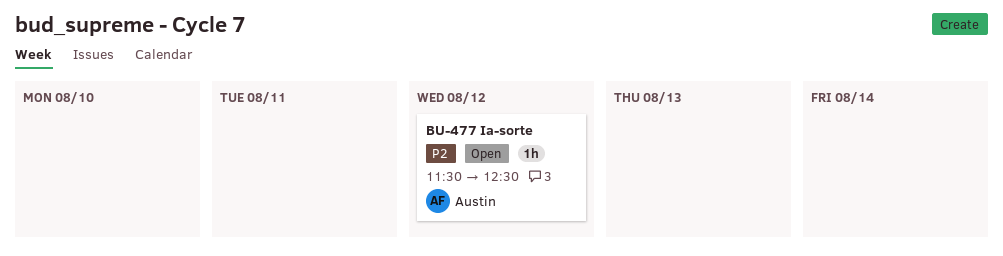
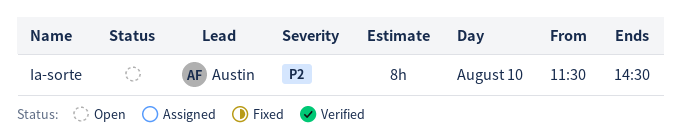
Ia-sorte, estimate: 1h -> 8h
Ia-sorte, day: Aug 12 -> Aug 10
Ia-sorte, ends: 12:30 -> 14:30

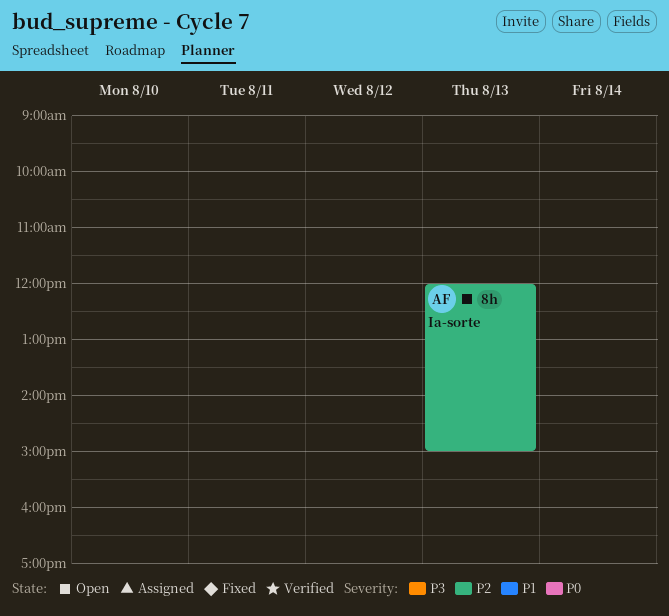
Ia-sorte, day: Aug 10 -> Aug 13
Ia-sorte, begins: 11:30 -> 12:00
Ia-sorte, ends: 14:30 -> 15:00

